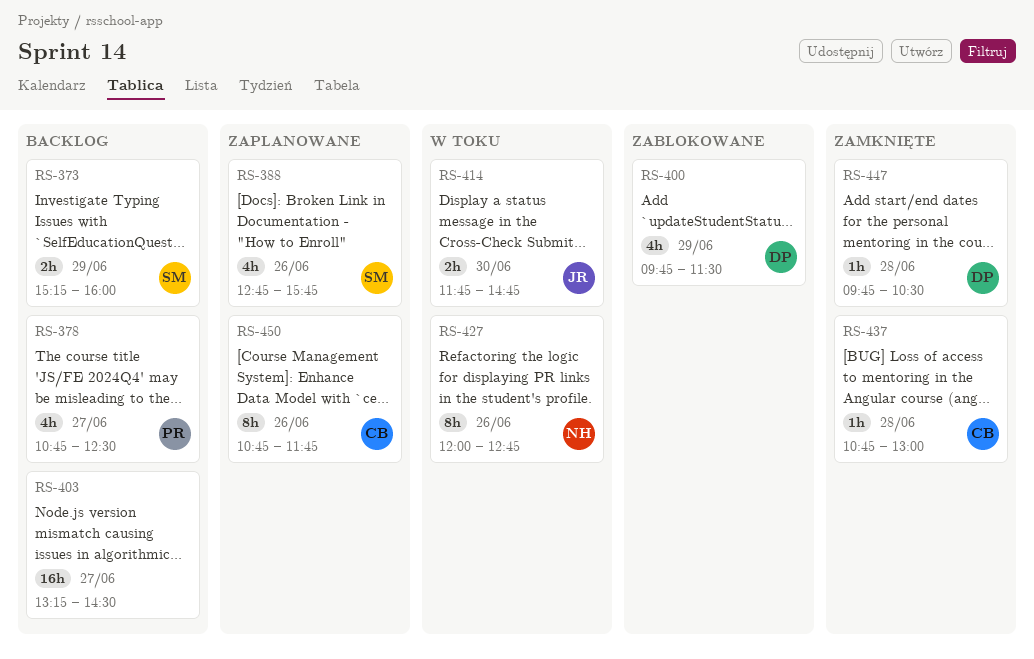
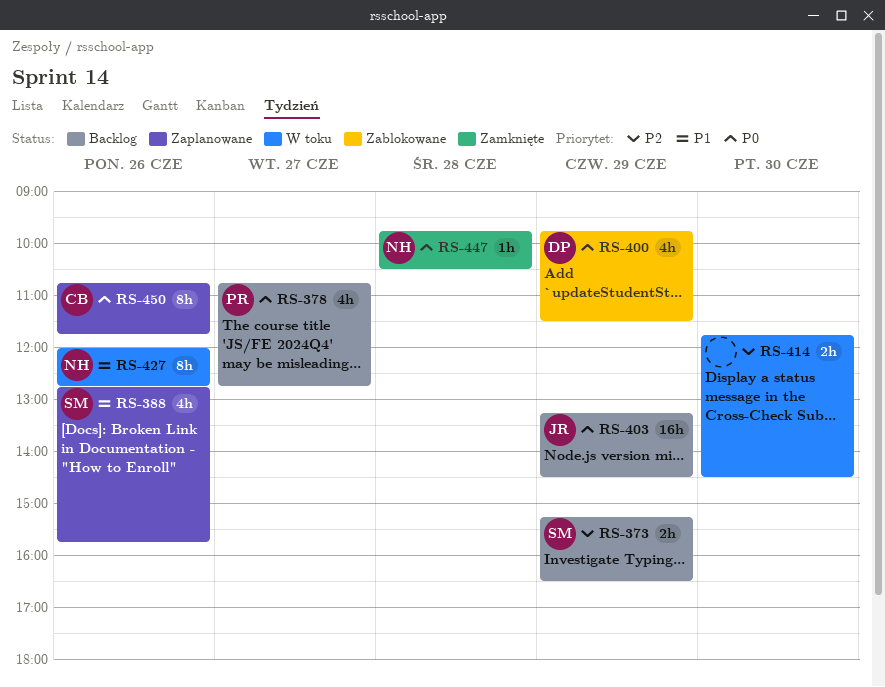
RS-373, ends: 16:00 -> 16:30
RS-378, ends: 12:30 -> 12:45
RS-403, owner: none -> JR
RS-403, day: Jun 27 -> Jun 29
RS-414, owner: JR -> none
RS-414, ends: 14:45 -> 14:30
RS-437: present -> none
RS-447, owner: DP -> NH

